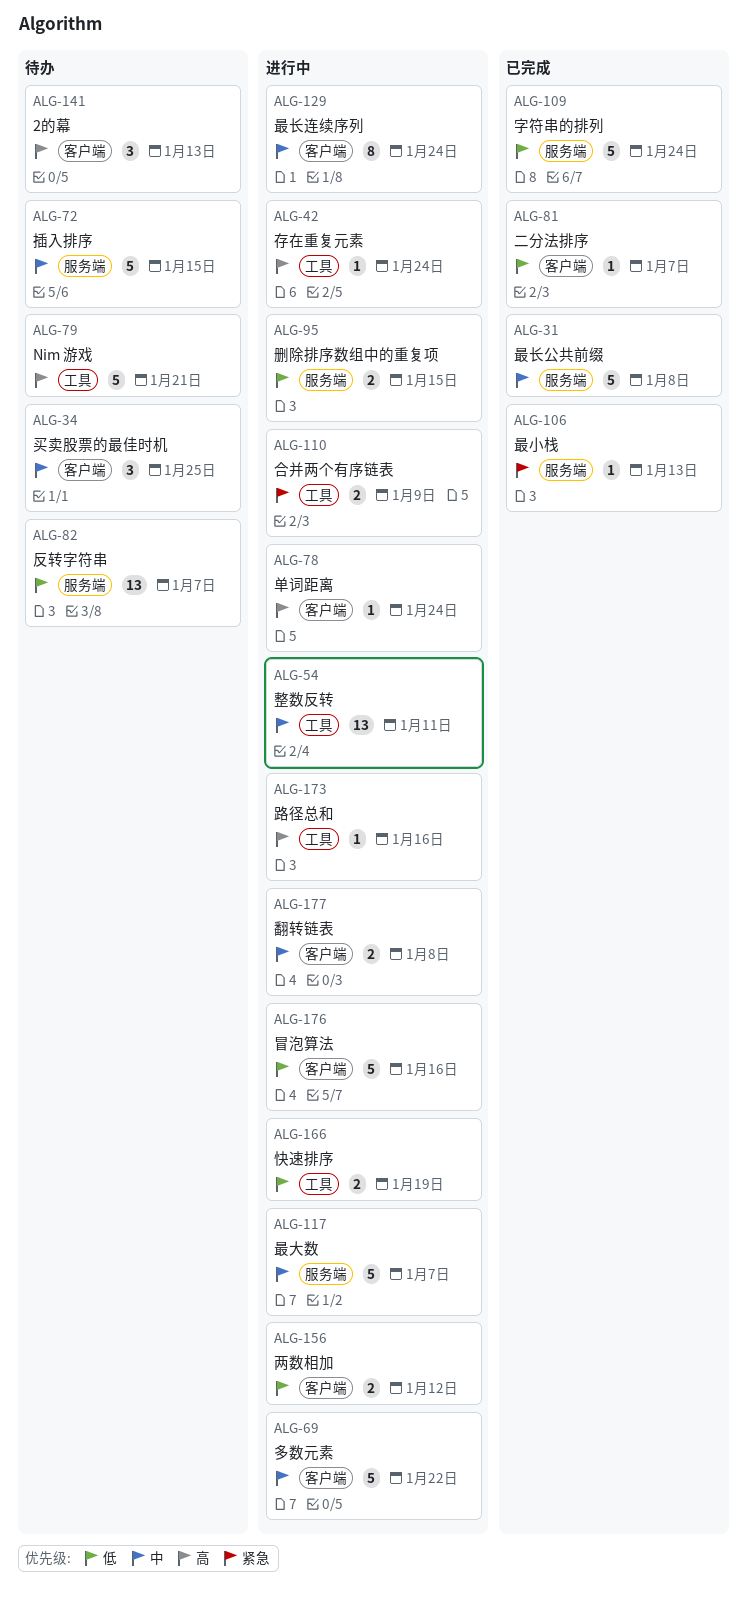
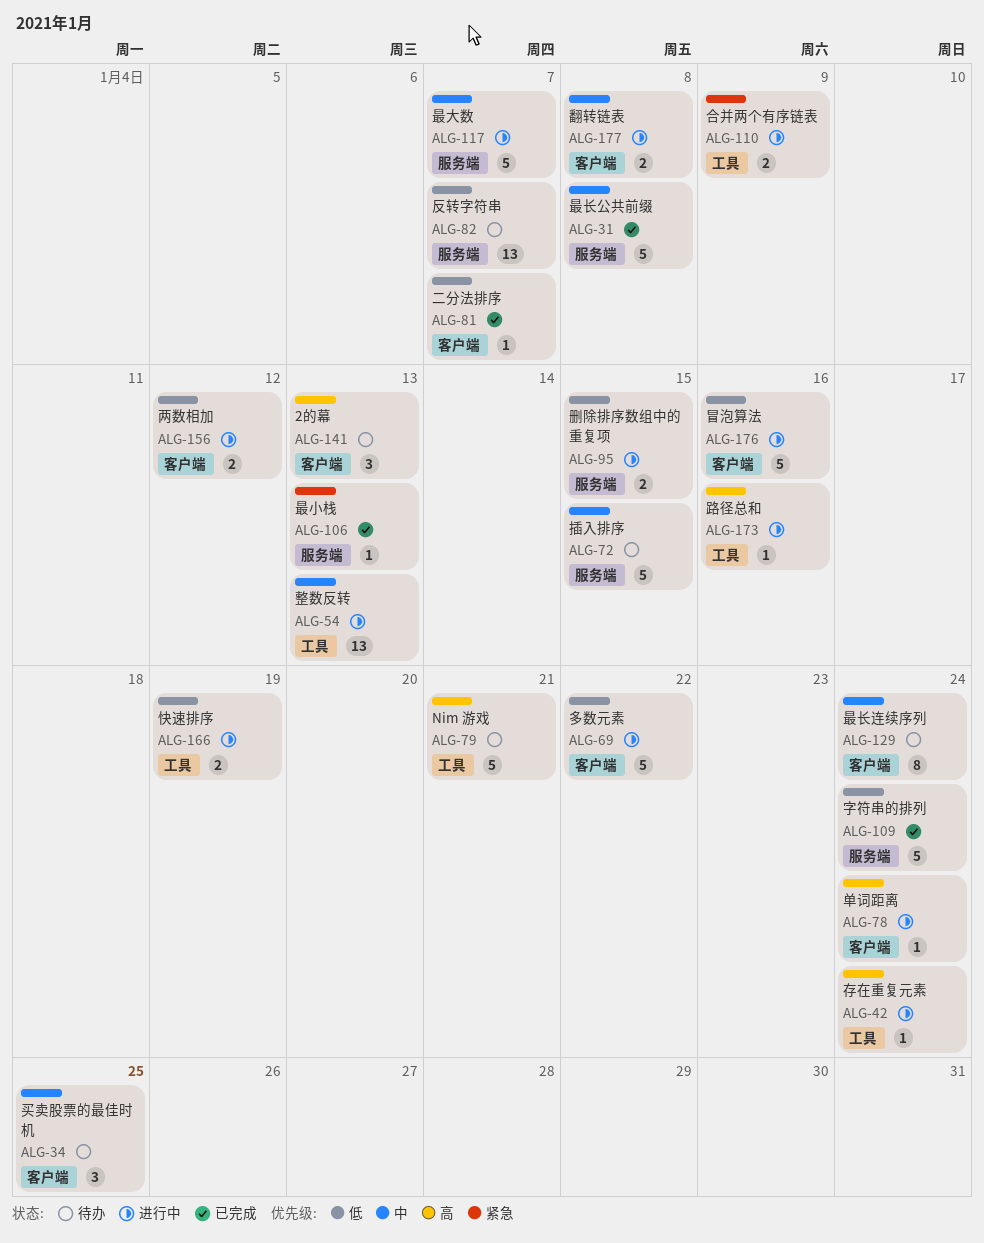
ALG-54, due: Jan 11 -> Jan 13
ALG-69, priority: 中 -> 低
ALG-129, status: 进行中 -> 待办

